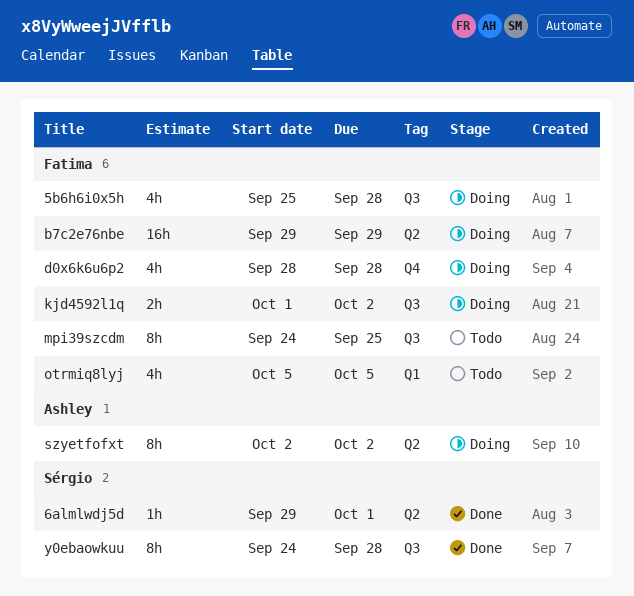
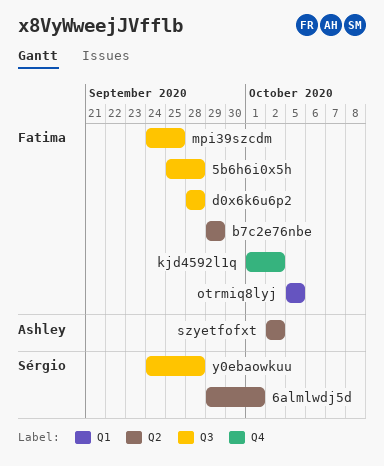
d0x6k6u6p2, label: Q4 -> Q3
kjd4592l1q, label: Q3 -> Q4

